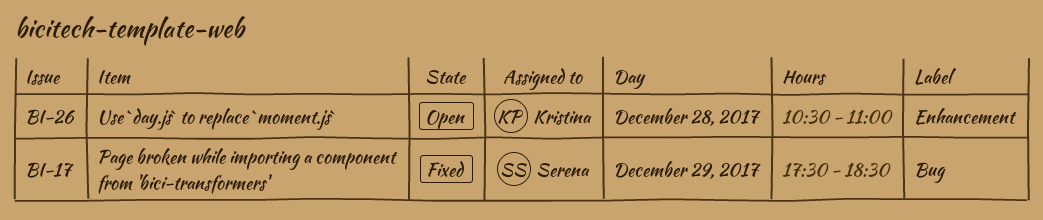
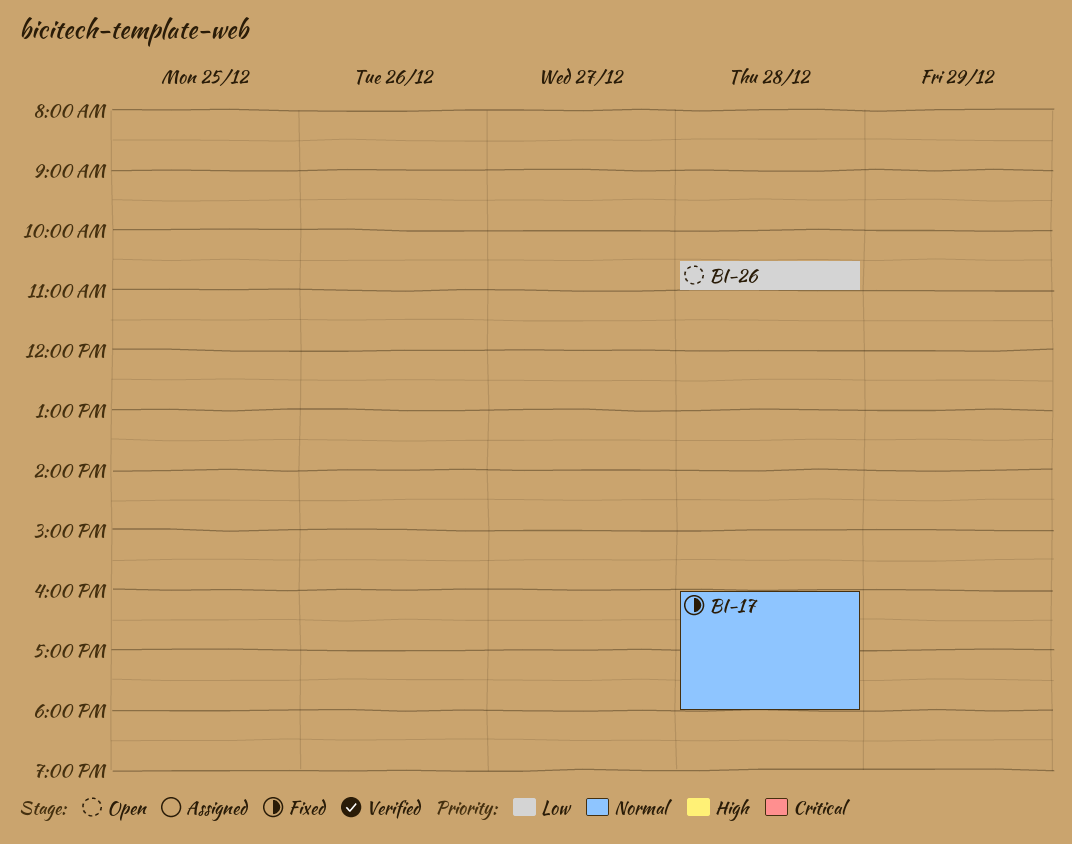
BI-17, day: Dec 29 -> Dec 28
BI-17, begins: 17:30 -> 16:00
BI-17, ends: 18:30 -> 18:00

